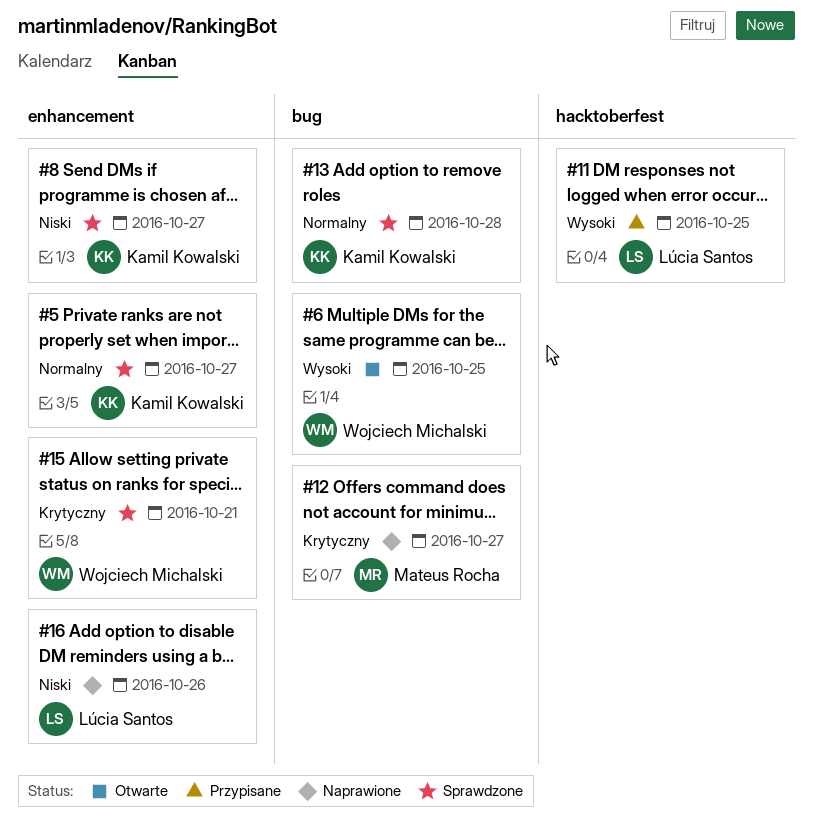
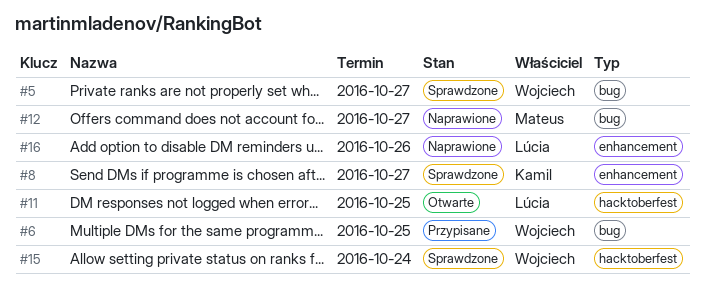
#5, owner: Kamil Kowalski -> Wojciech Michalski
#5, label: enhancement -> bug
#6, status: Otwarte -> Przypisane
#11, status: Przypisane -> Otwarte
#13: present -> none
#15, label: enhancement -> hacktoberfest
#15, due: Oct 21 -> Oct 24

